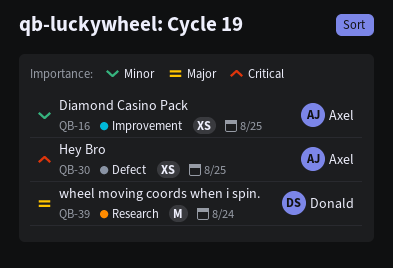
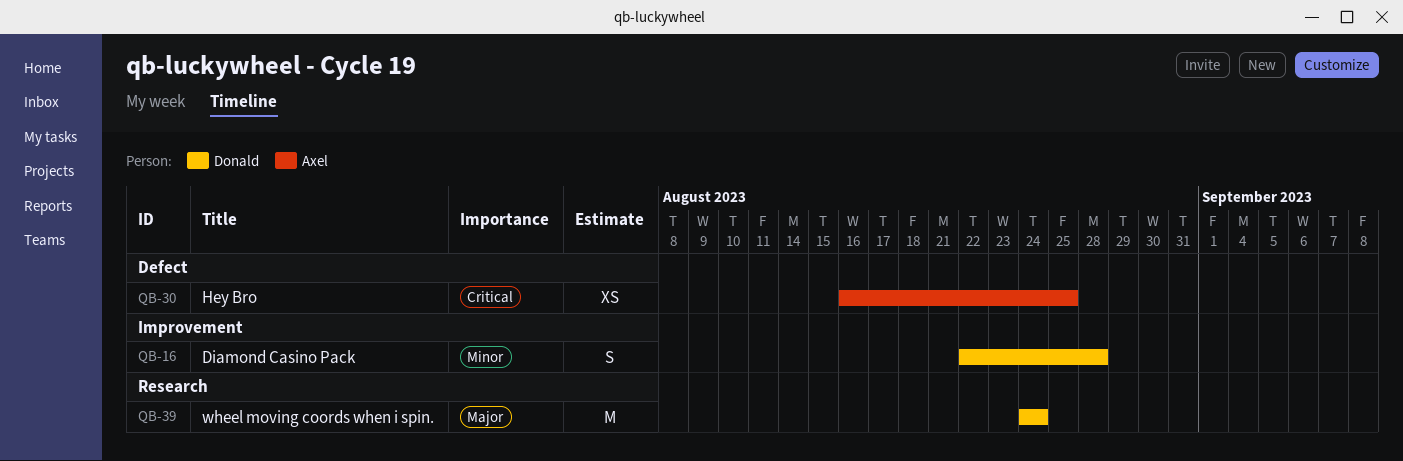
QB-16, owner: Axel -> Donald
QB-16, estimate: XS -> S
QB-16, due: Aug 25 -> Aug 28

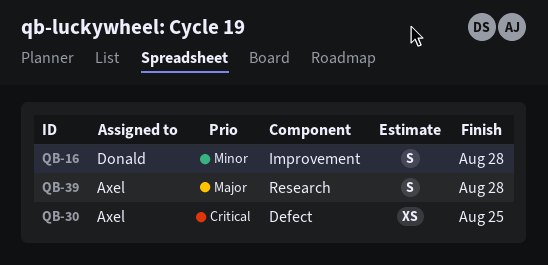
QB-39, owner: Donald -> Axel
QB-39, estimate: M -> S
QB-39, due: Aug 24 -> Aug 28

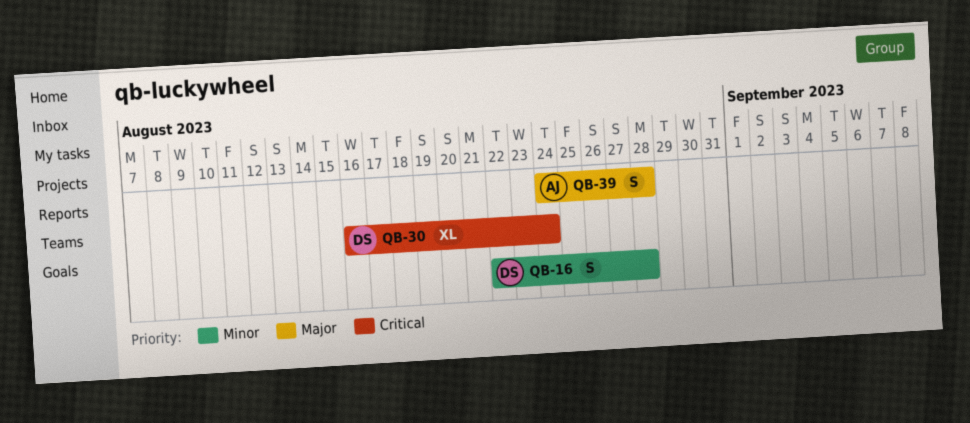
QB-30, owner: Axel -> Donald
QB-30, estimate: XS -> XL
QB-30, due: Aug 25 -> Aug 24

